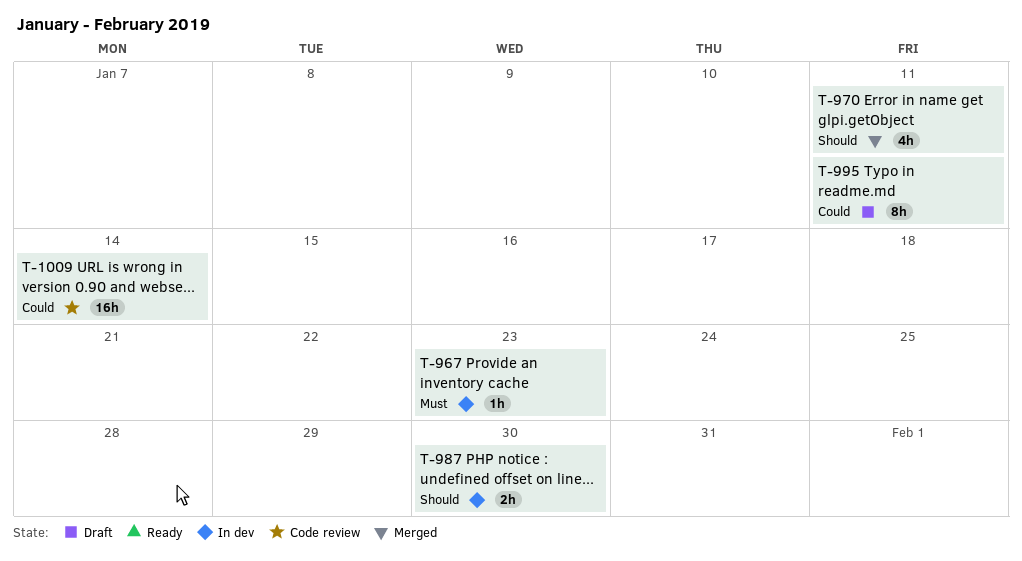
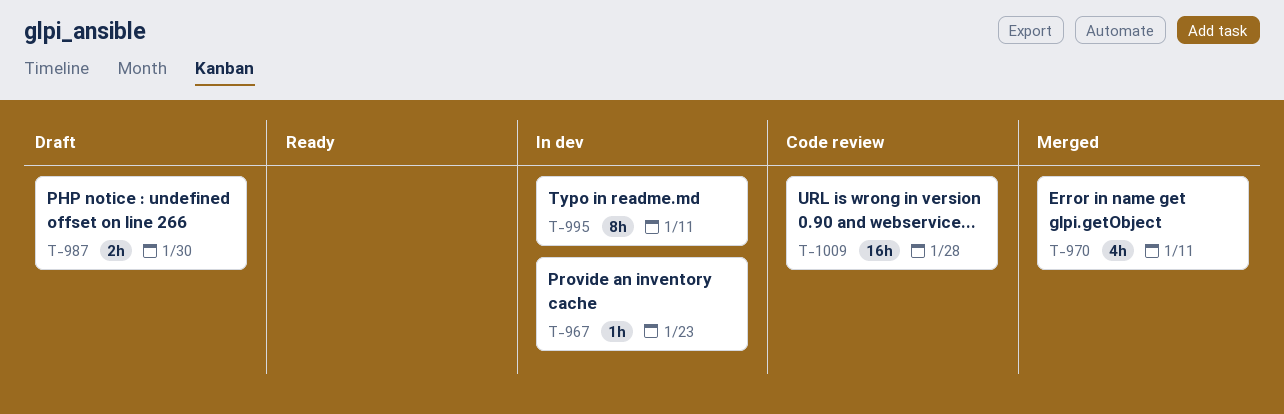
T-987, status: In dev -> Draft
T-995, status: Draft -> In dev
T-1009, due: Jan 14 -> Jan 28

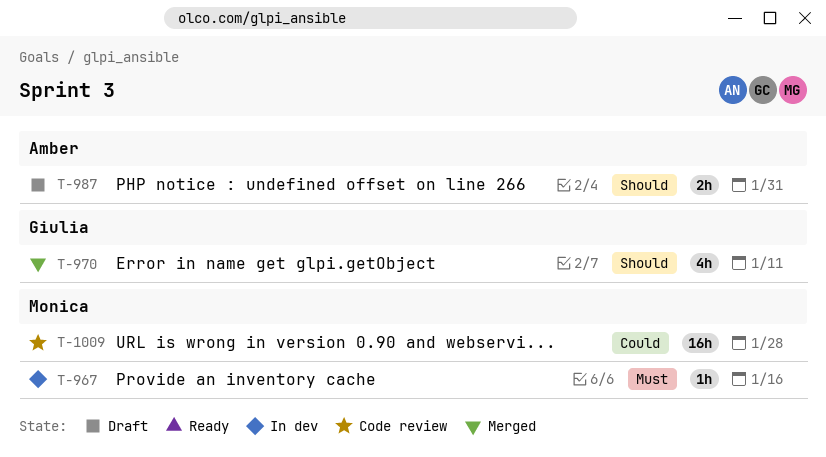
T-967, due: Jan 23 -> Jan 16
T-987, due: Jan 30 -> Jan 31
T-995: present -> none

